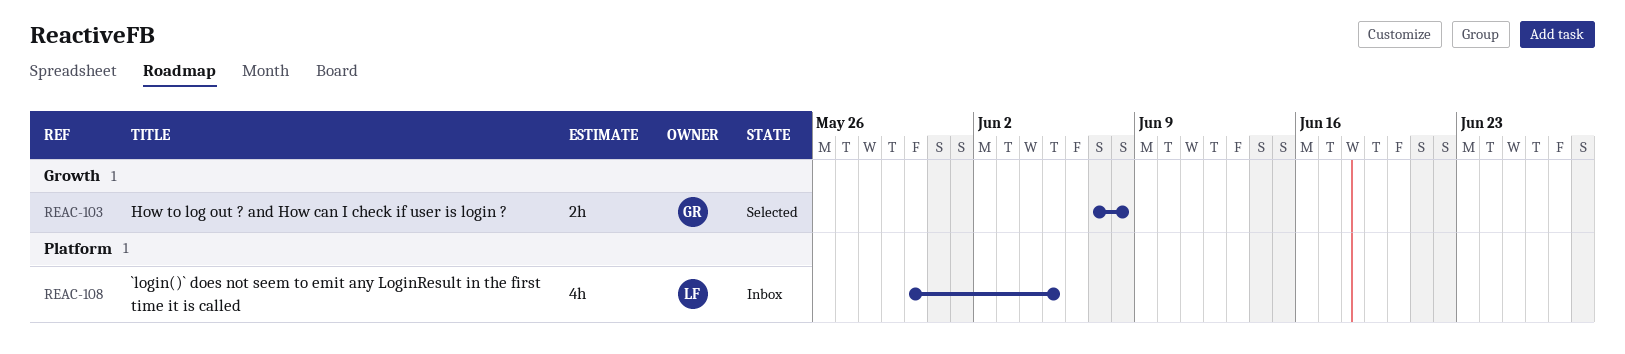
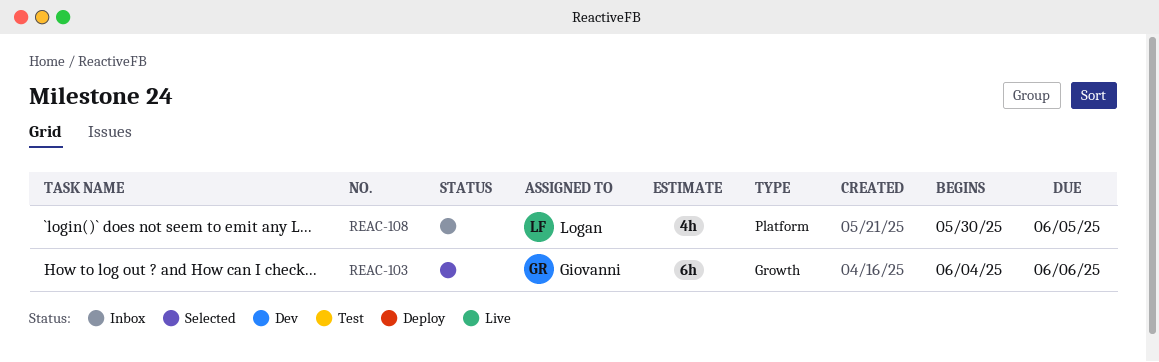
REAC-103, estimate: 2h -> 6h
REAC-103, start: Jun 7 -> Jun 4
REAC-103, due: Jun 8 -> Jun 6

